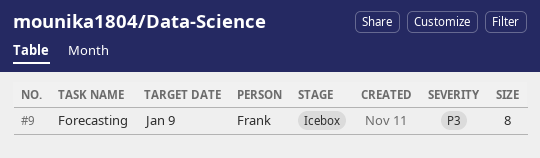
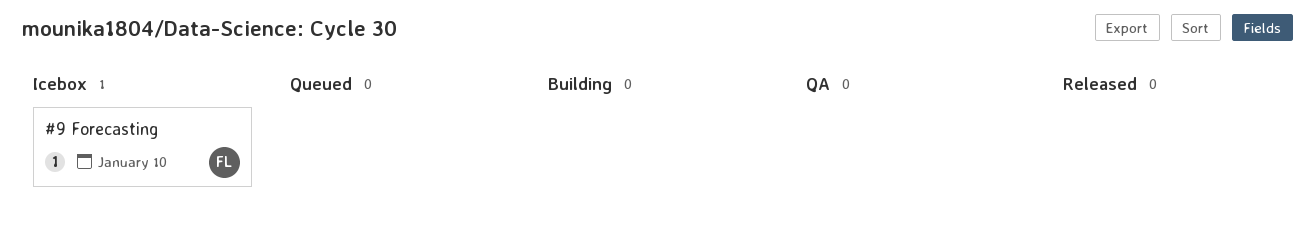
#9, estimate: 8 -> 1
#9, due: Jan 9 -> Jan 10

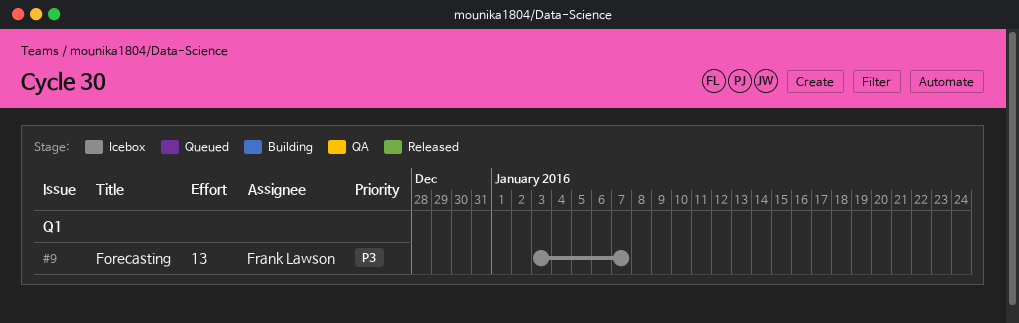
#9, estimate: 1 -> 13
#9, due: Jan 10 -> Jan 7

